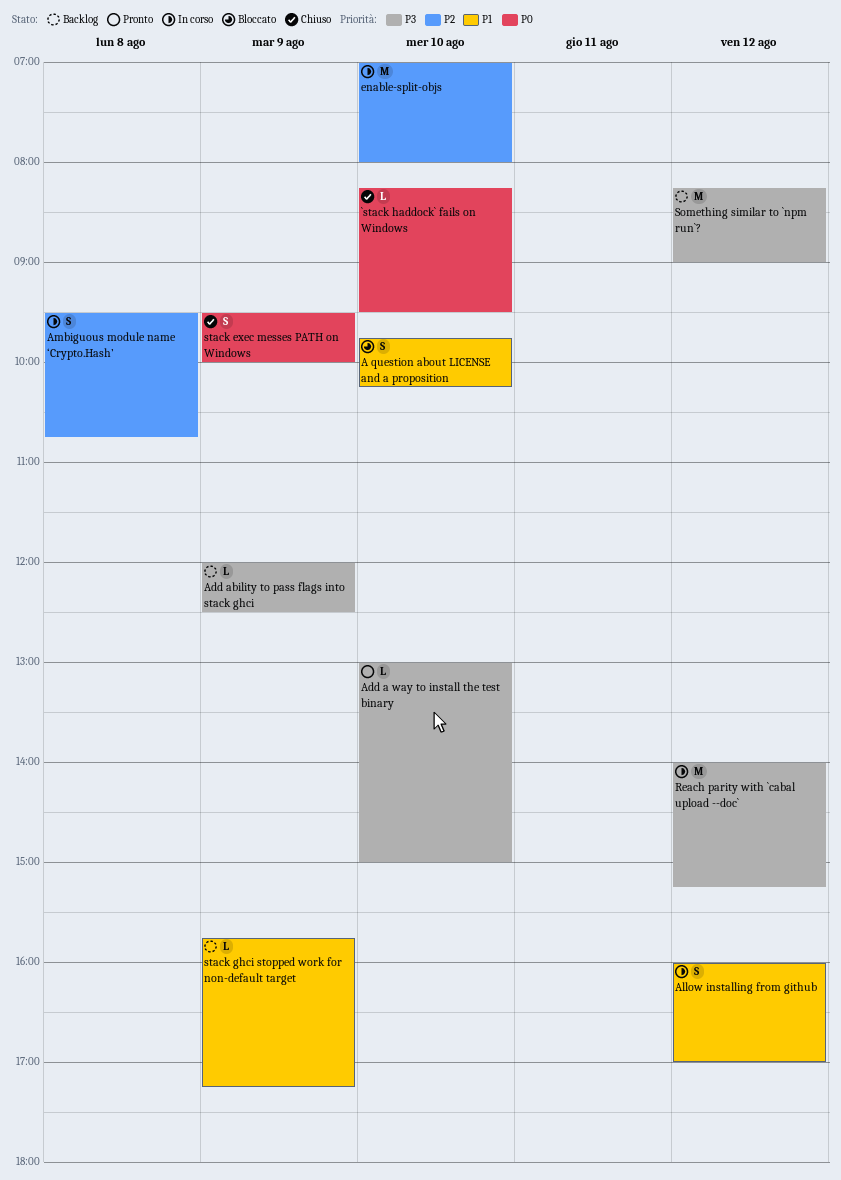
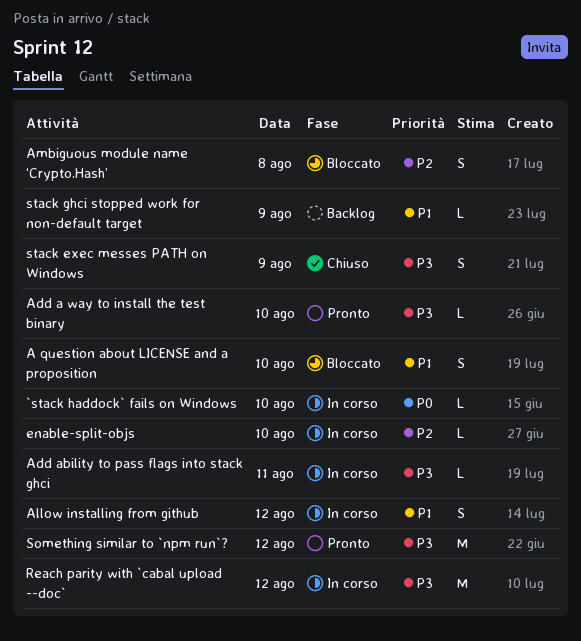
`stack haddock` fails on Windows, status: Chiuso -> In corso
Add ability to pass flags into stack ghci, status: Backlog -> In corso
Add ability to pass flags into stack ghci, day: Aug 9 -> Aug 11
Ambiguous module name ‘Crypto.Hash’, status: In corso -> Bloccato
enable-split-objs, estimate: M -> L
Something similar to `npm run`?, status: Backlog -> Pronto
stack exec messes PATH on Windows, priority: P0 -> P3

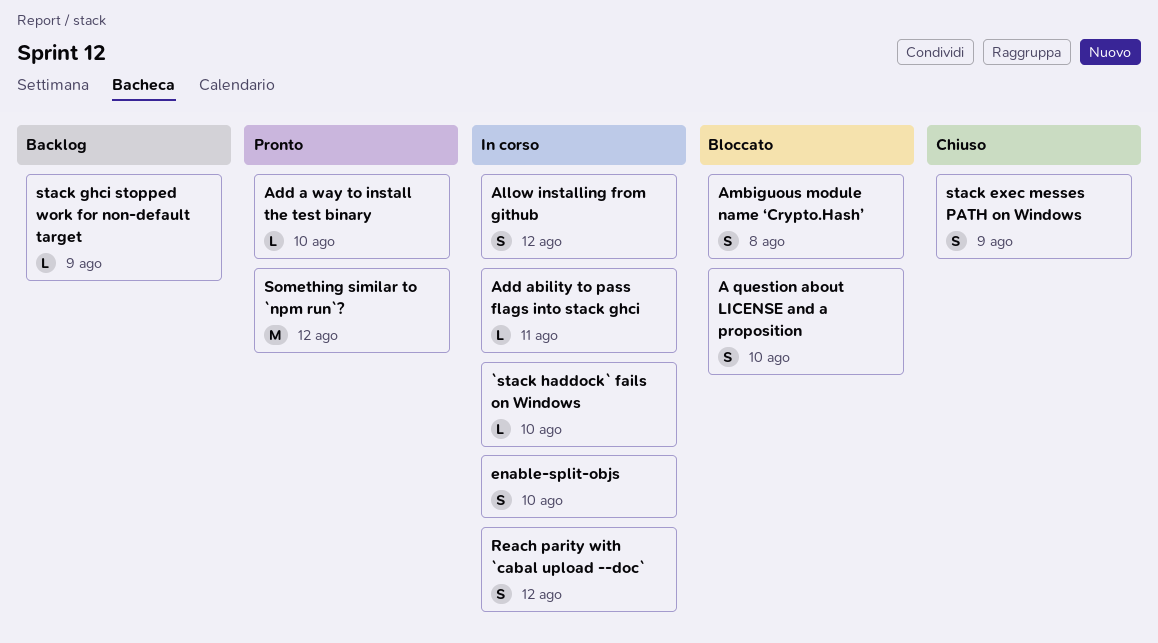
enable-split-objs, estimate: L -> S
Reach parity with `cabal upload --doc`, estimate: M -> S

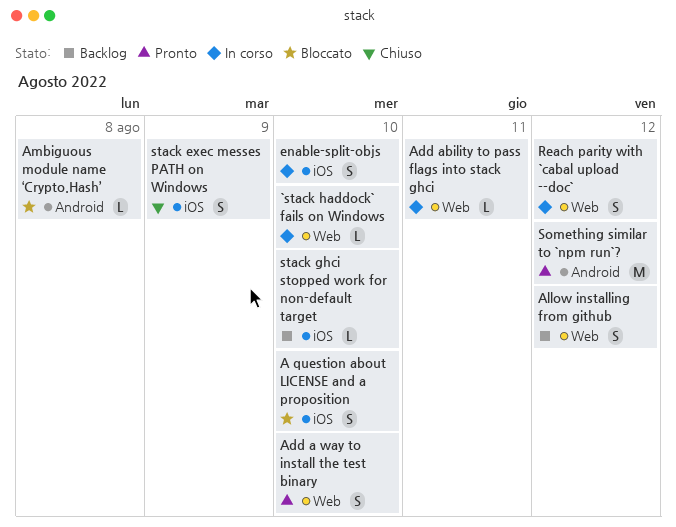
Add a way to install the test binary, estimate: L -> S
Allow installing from github, status: In corso -> Backlog
Ambiguous module name ‘Crypto.Hash’, estimate: S -> L
stack ghci stopped work for non-default target, day: Aug 9 -> Aug 10

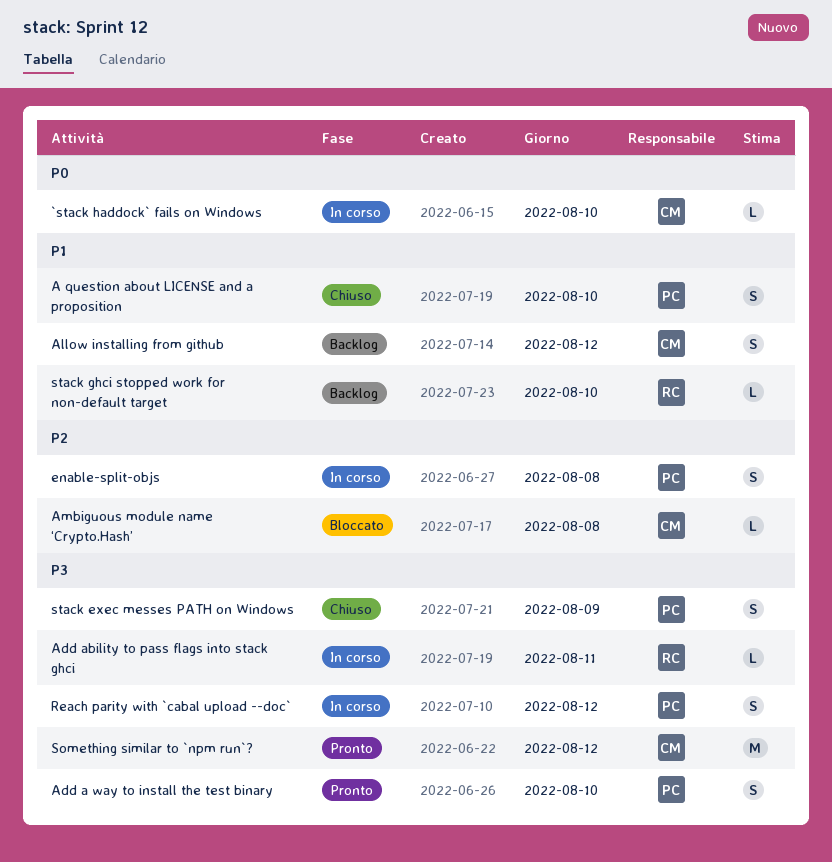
A question about LICENSE and a proposition, status: Bloccato -> Chiuso
enable-split-objs, day: Aug 10 -> Aug 8

